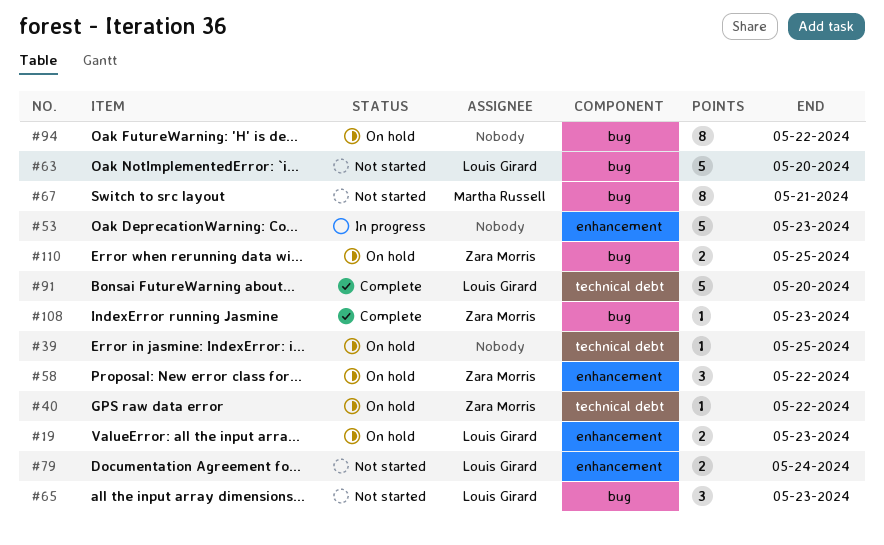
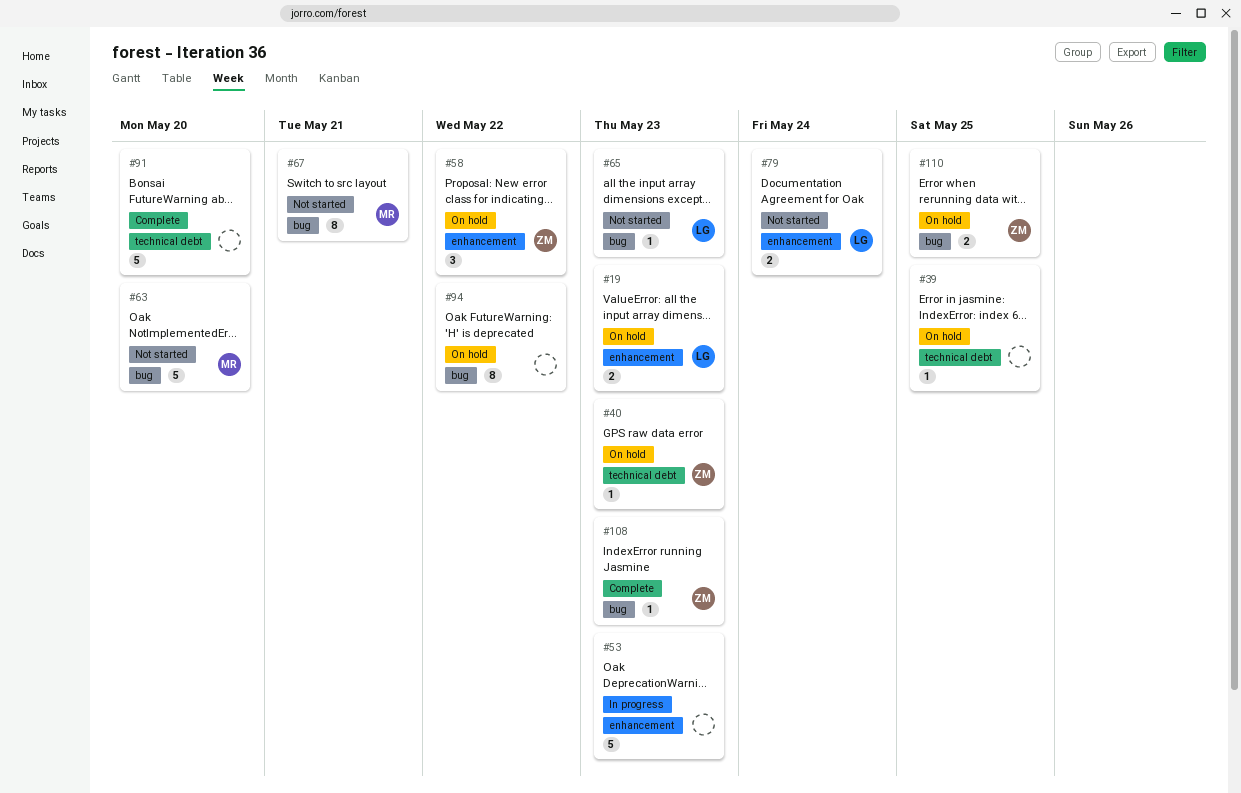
#40, due: May 22 -> May 23
#63, owner: Louis Girard -> Martha Russell
#65, estimate: 3 -> 1
#91, owner: Louis Girard -> none

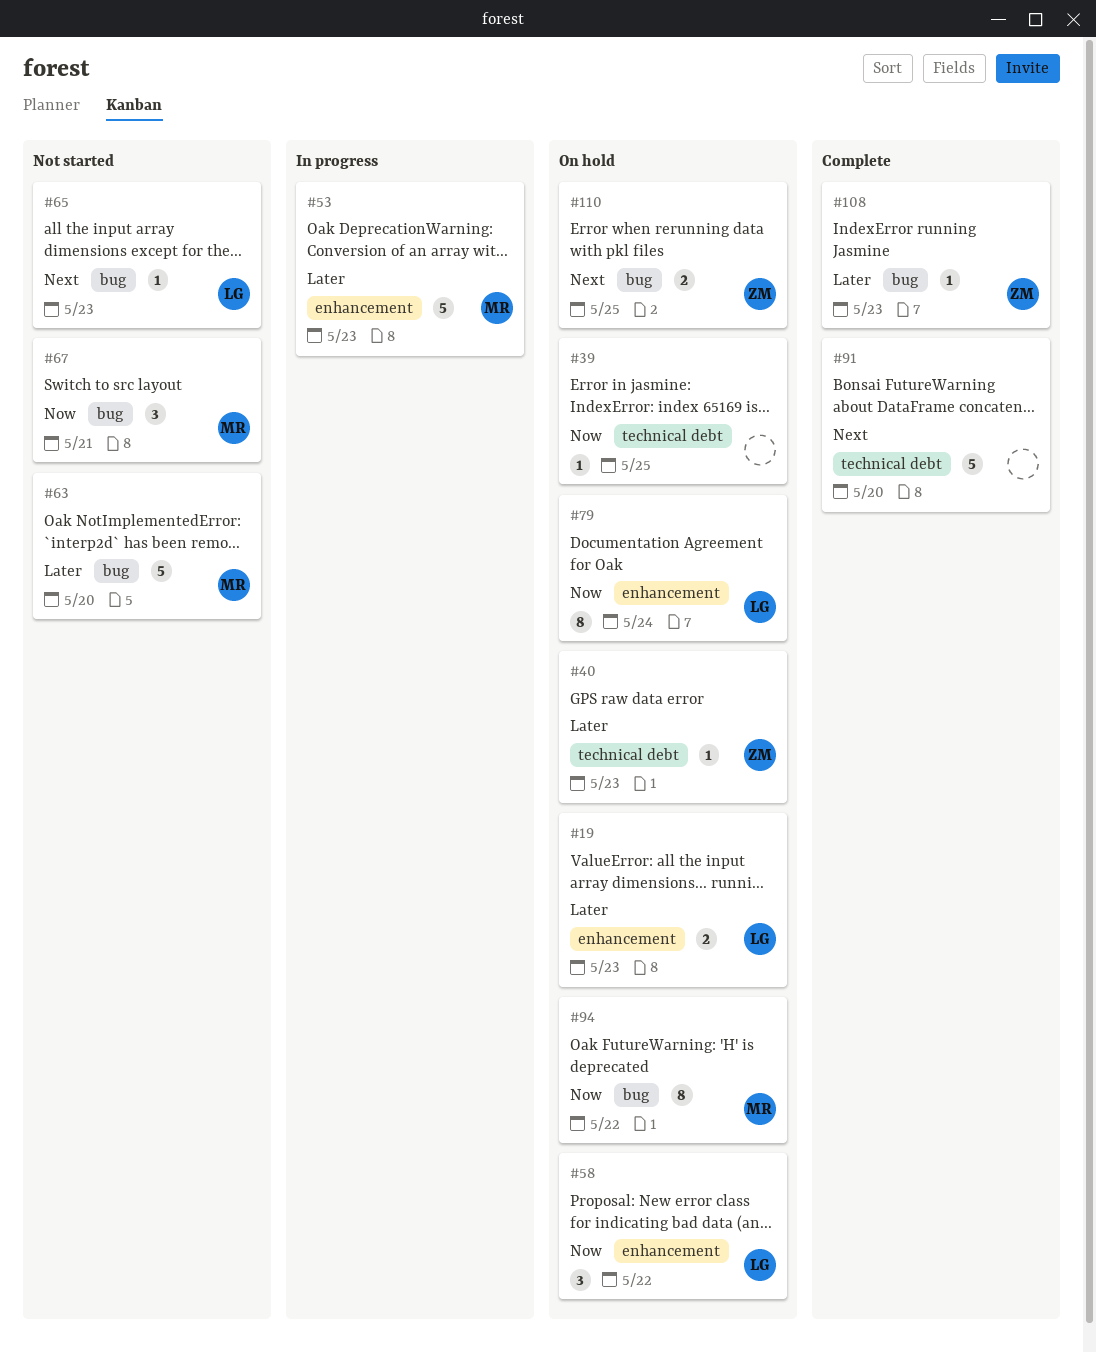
#53, owner: none -> MR
#58, owner: ZM -> LG
#67, estimate: 8 -> 3
#79, status: Not started -> On hold
#79, estimate: 2 -> 8
#94, owner: none -> MR

